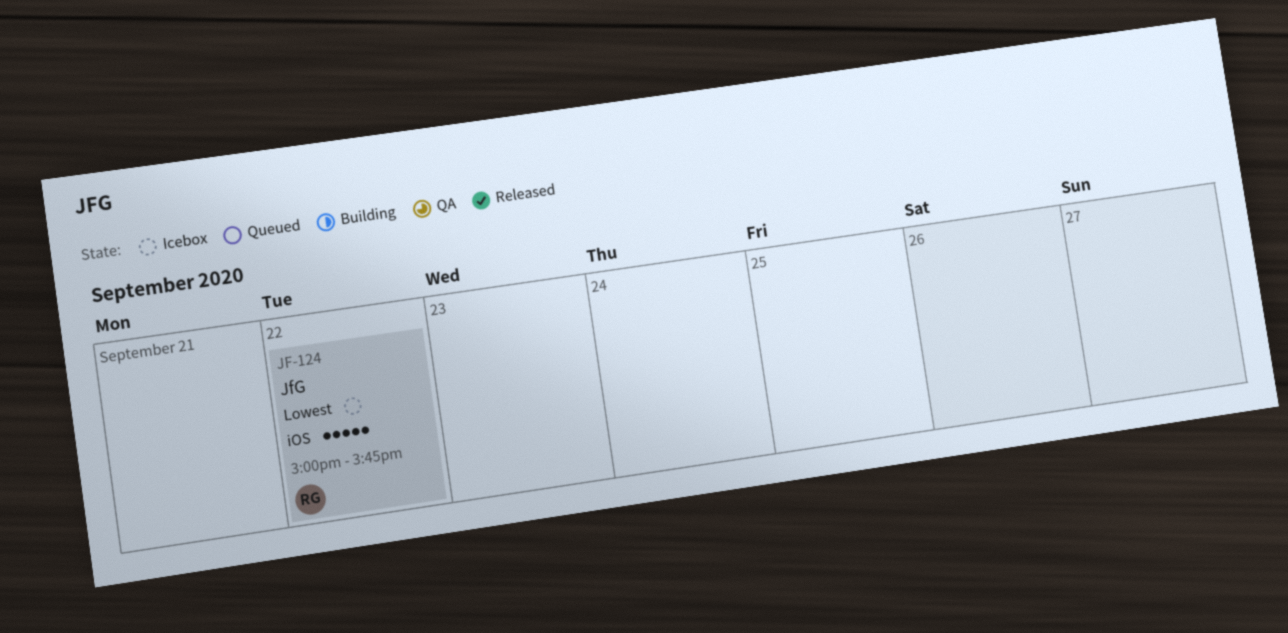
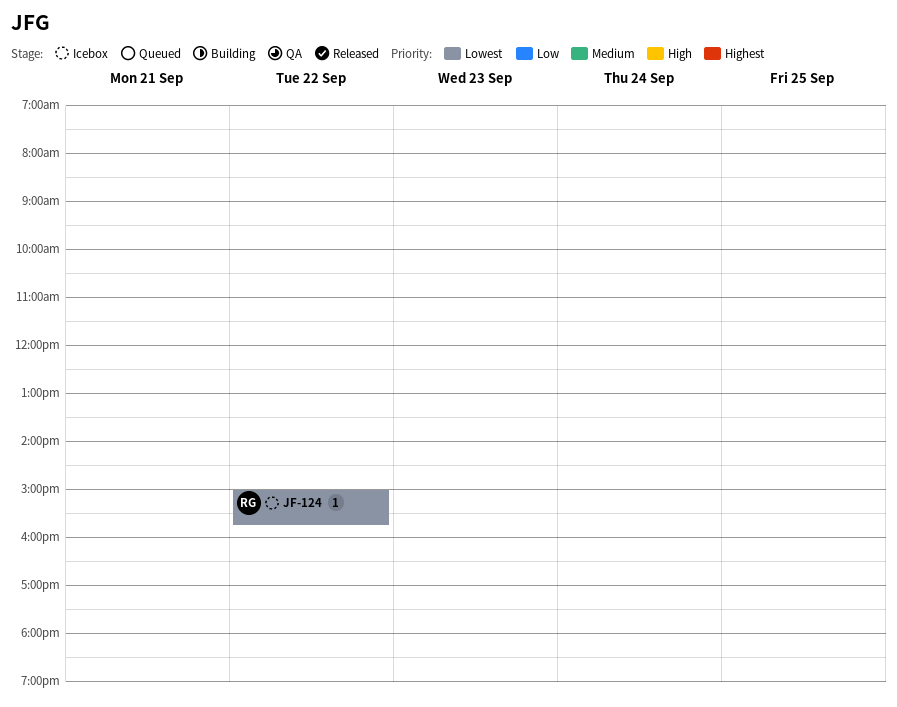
JF-124, estimate: 5 -> 1

